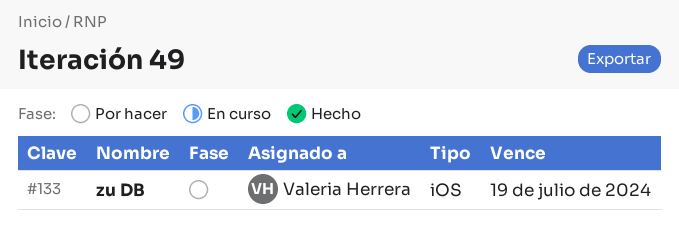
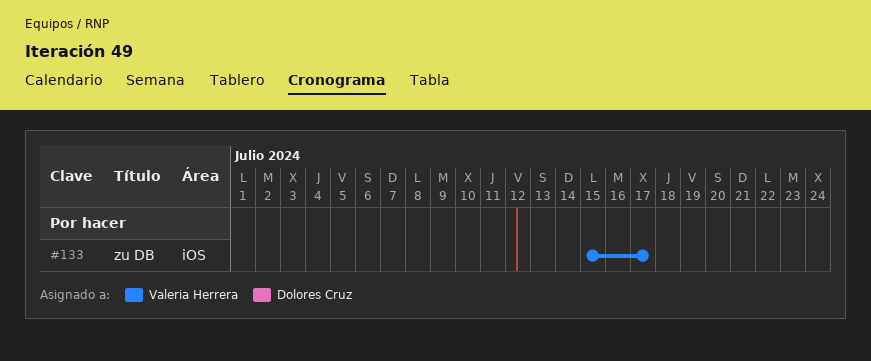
#133, due: Jul 19 -> Jul 17

